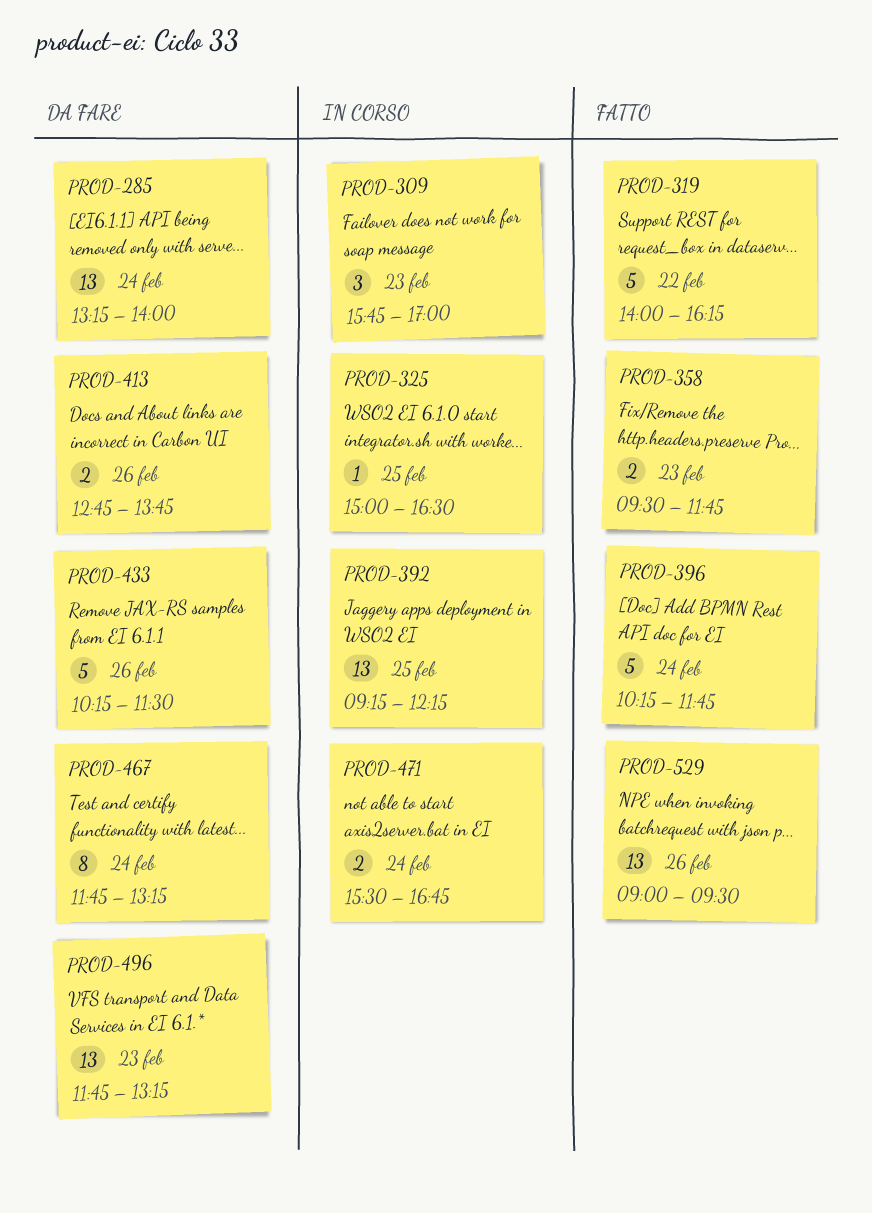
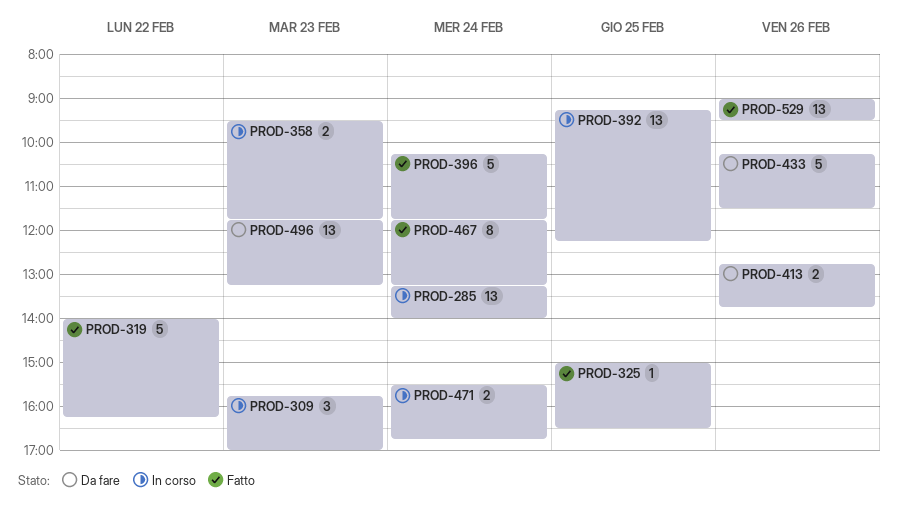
PROD-285, status: Da fare -> In corso
PROD-325, status: In corso -> Fatto
PROD-358, status: Fatto -> In corso
PROD-467, status: Da fare -> Fatto

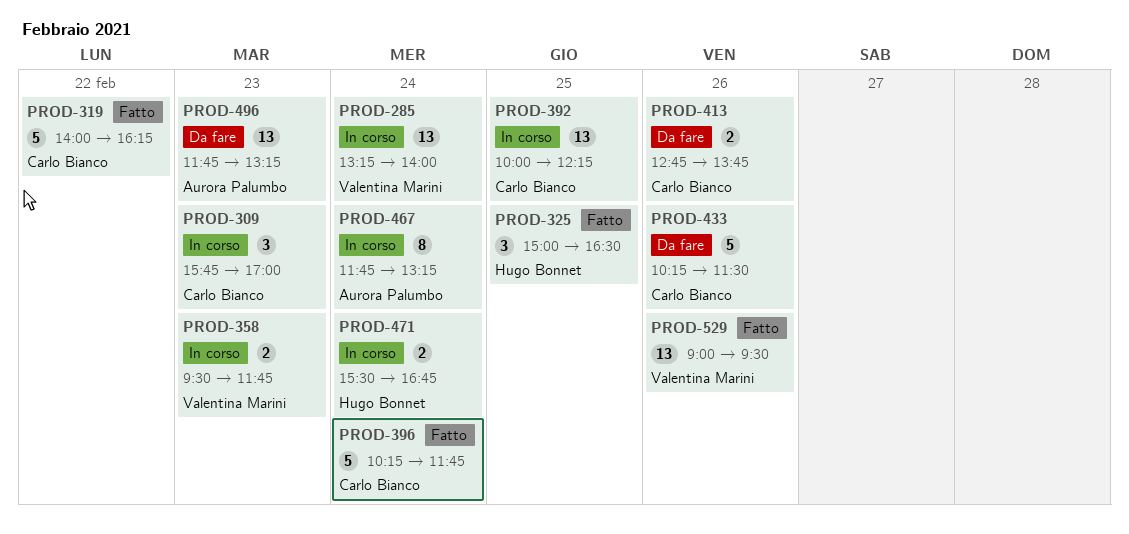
PROD-325, estimate: 1 -> 3
PROD-392, begins: 09:15 -> 10:00
PROD-467, status: Fatto -> In corso

